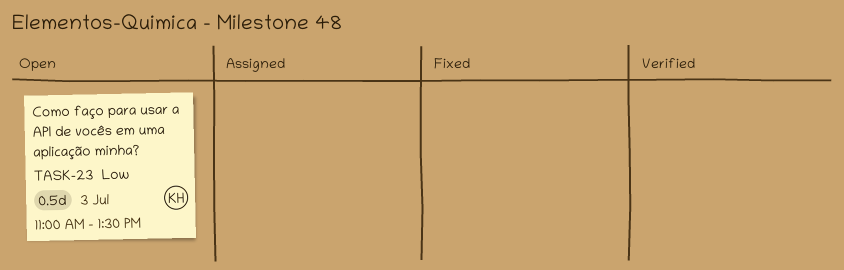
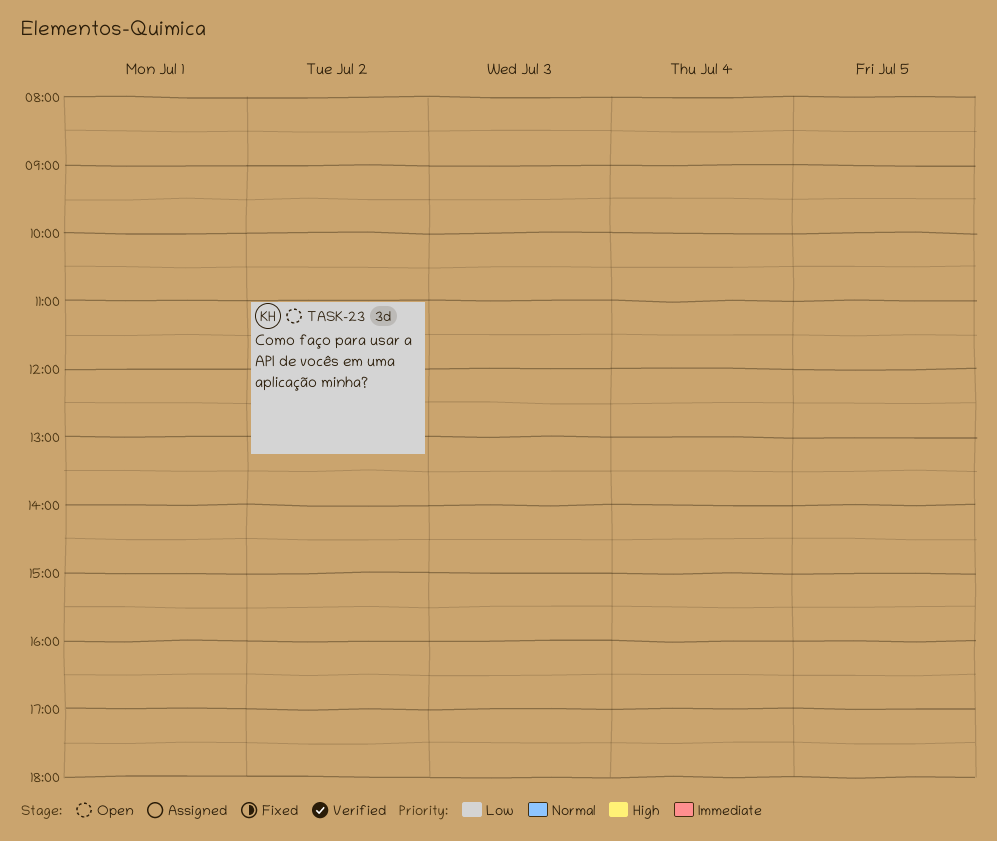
TASK-23, estimate: 0.5d -> 3d
TASK-23, day: Jul 3 -> Jul 2
TASK-23, ends: 13:30 -> 13:15

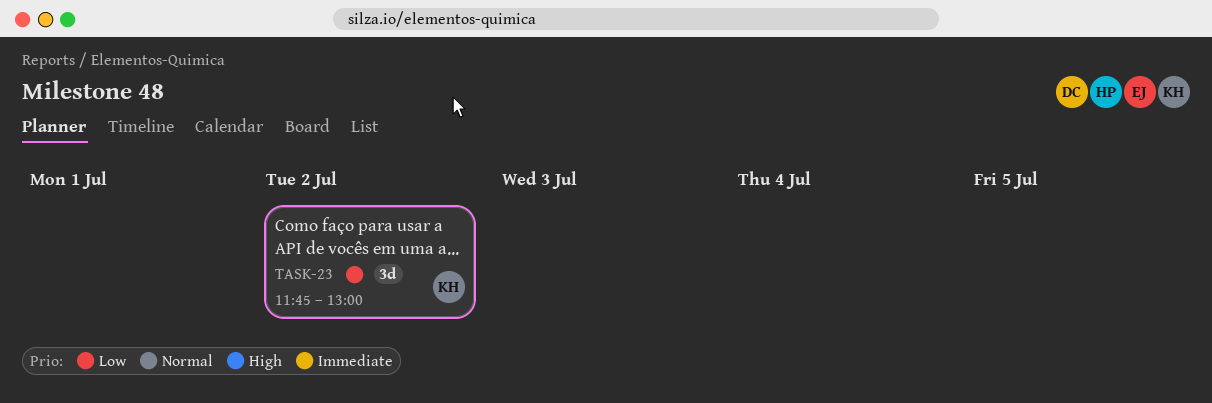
TASK-23, begins: 11:00 -> 11:45
TASK-23, ends: 13:15 -> 13:00

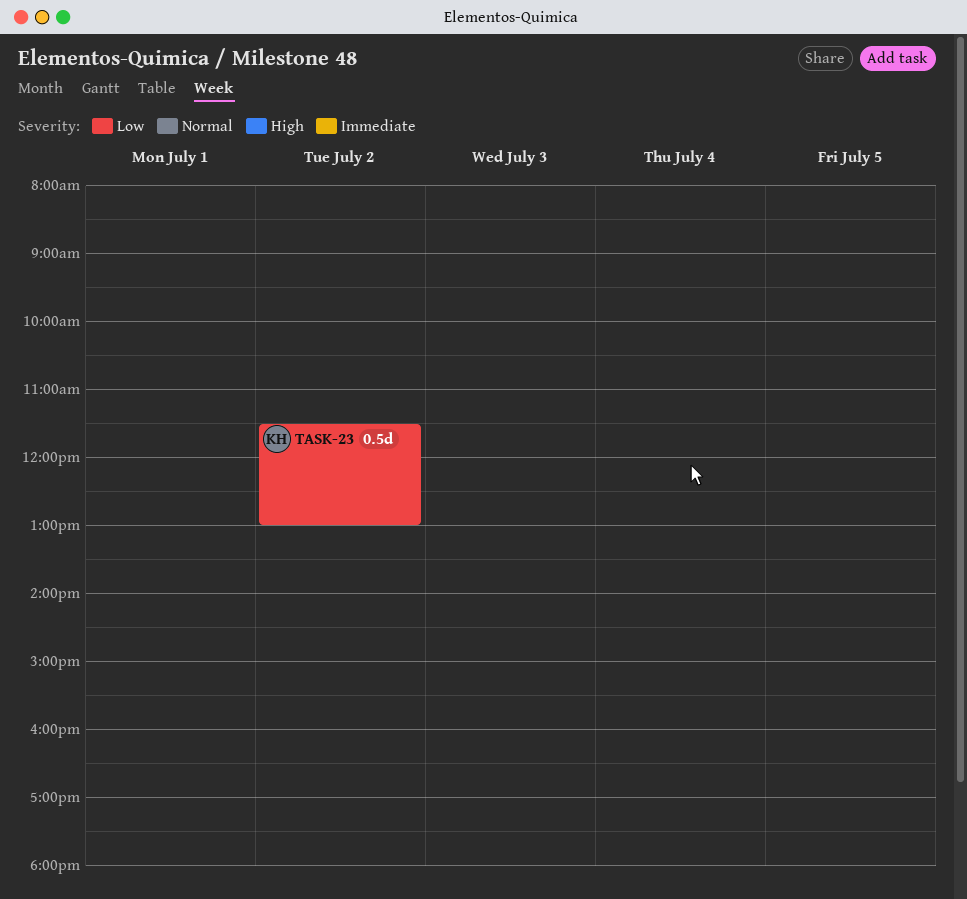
TASK-23, estimate: 3d -> 0.5d
TASK-23, begins: 11:45 -> 11:30

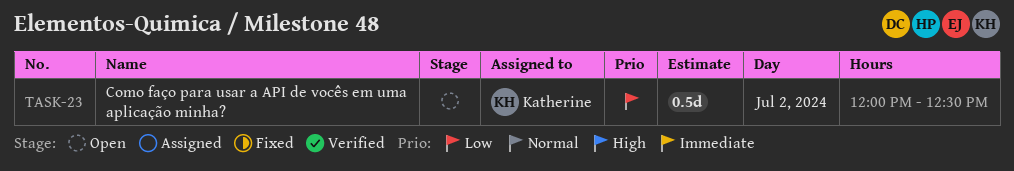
TASK-23, begins: 11:30 -> 12:00
TASK-23, ends: 13:00 -> 12:30

